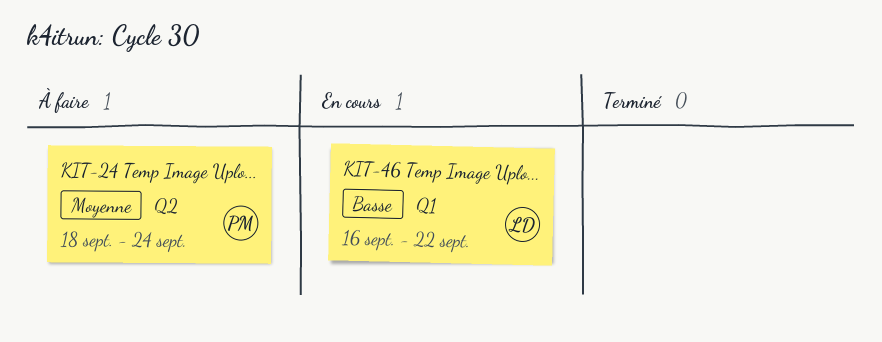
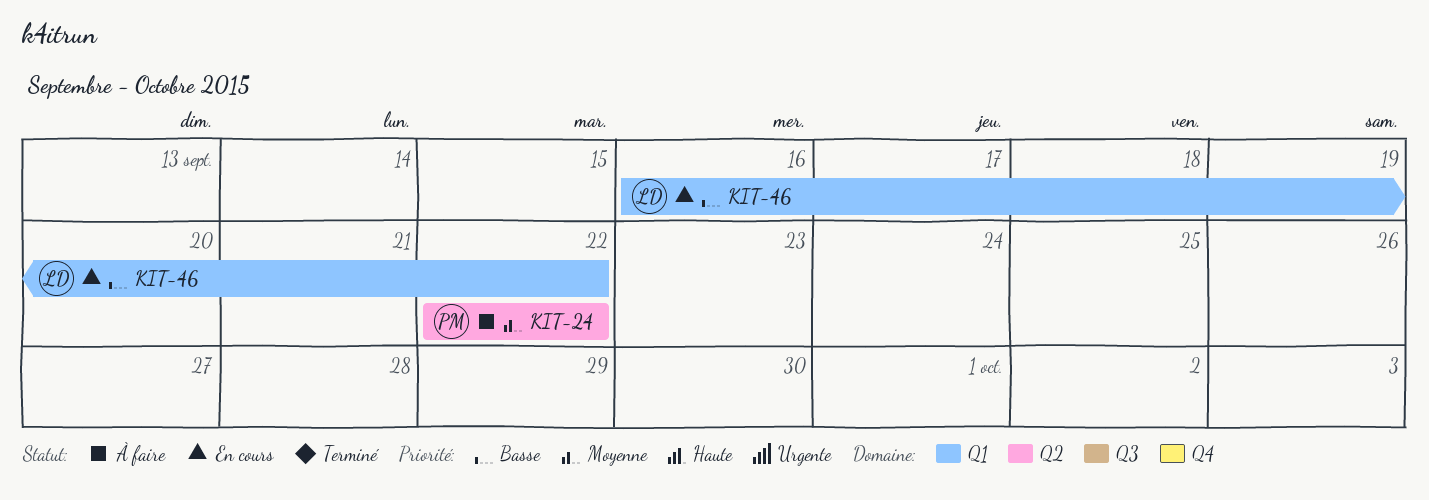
KIT-24, start: Sep 18 -> Sep 22
KIT-24, due: Sep 24 -> Sep 22

